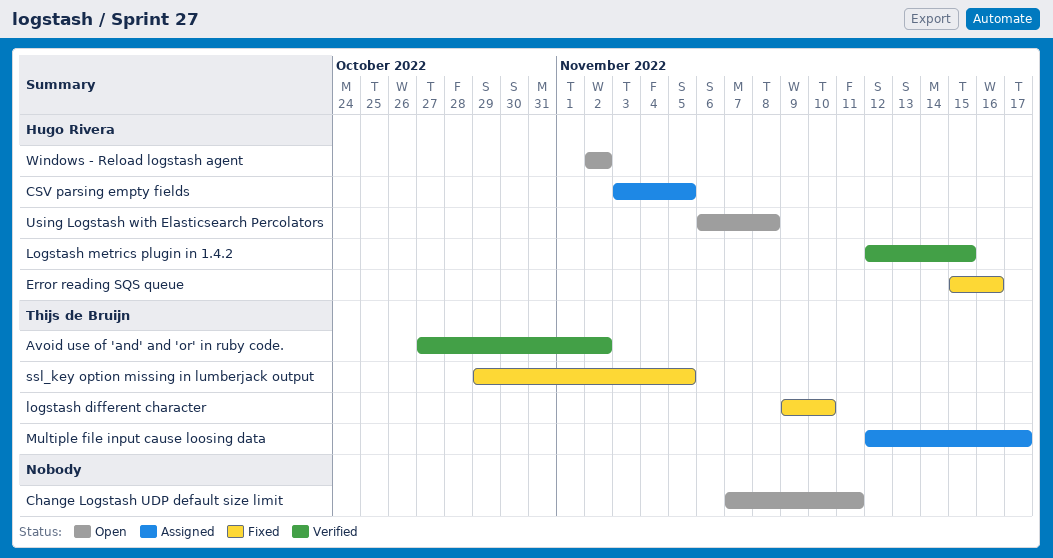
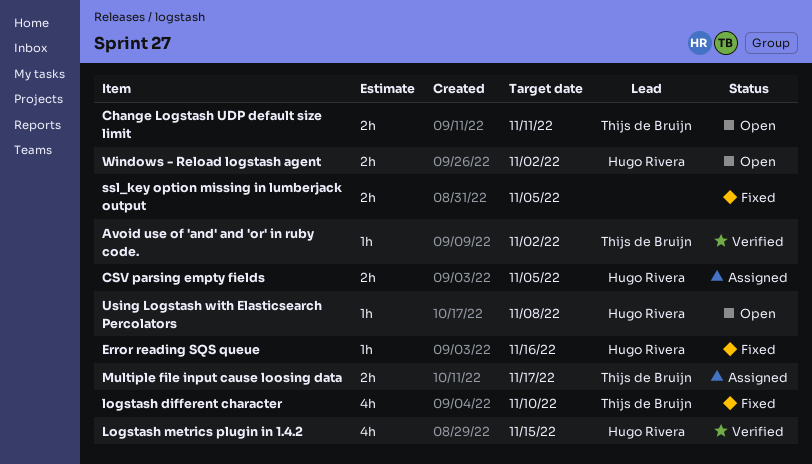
Change Logstash UDP default size limit, owner: none -> Thijs de Bruijn
ssl_key option missing in lumberjack output, owner: Thijs de Bruijn -> none

